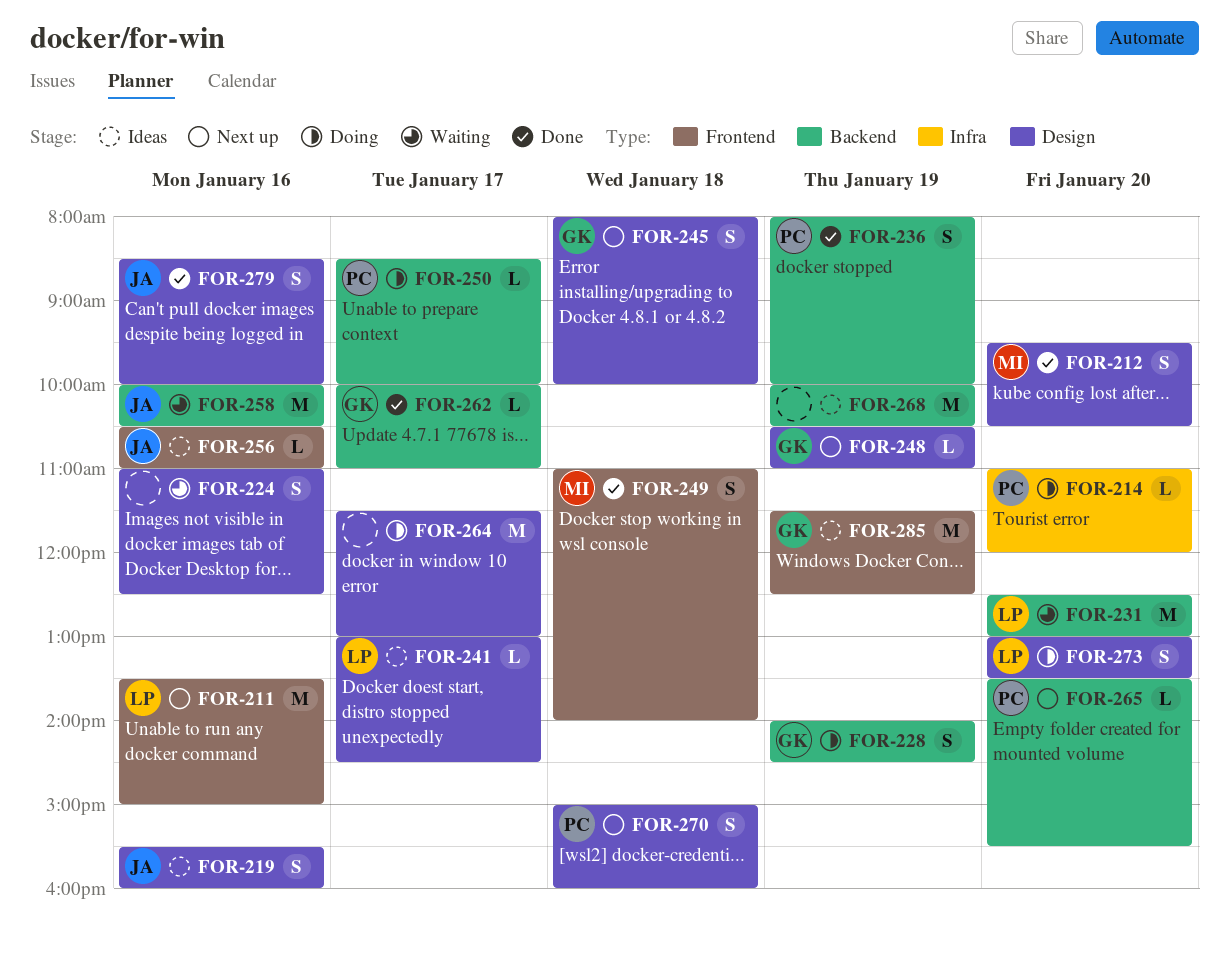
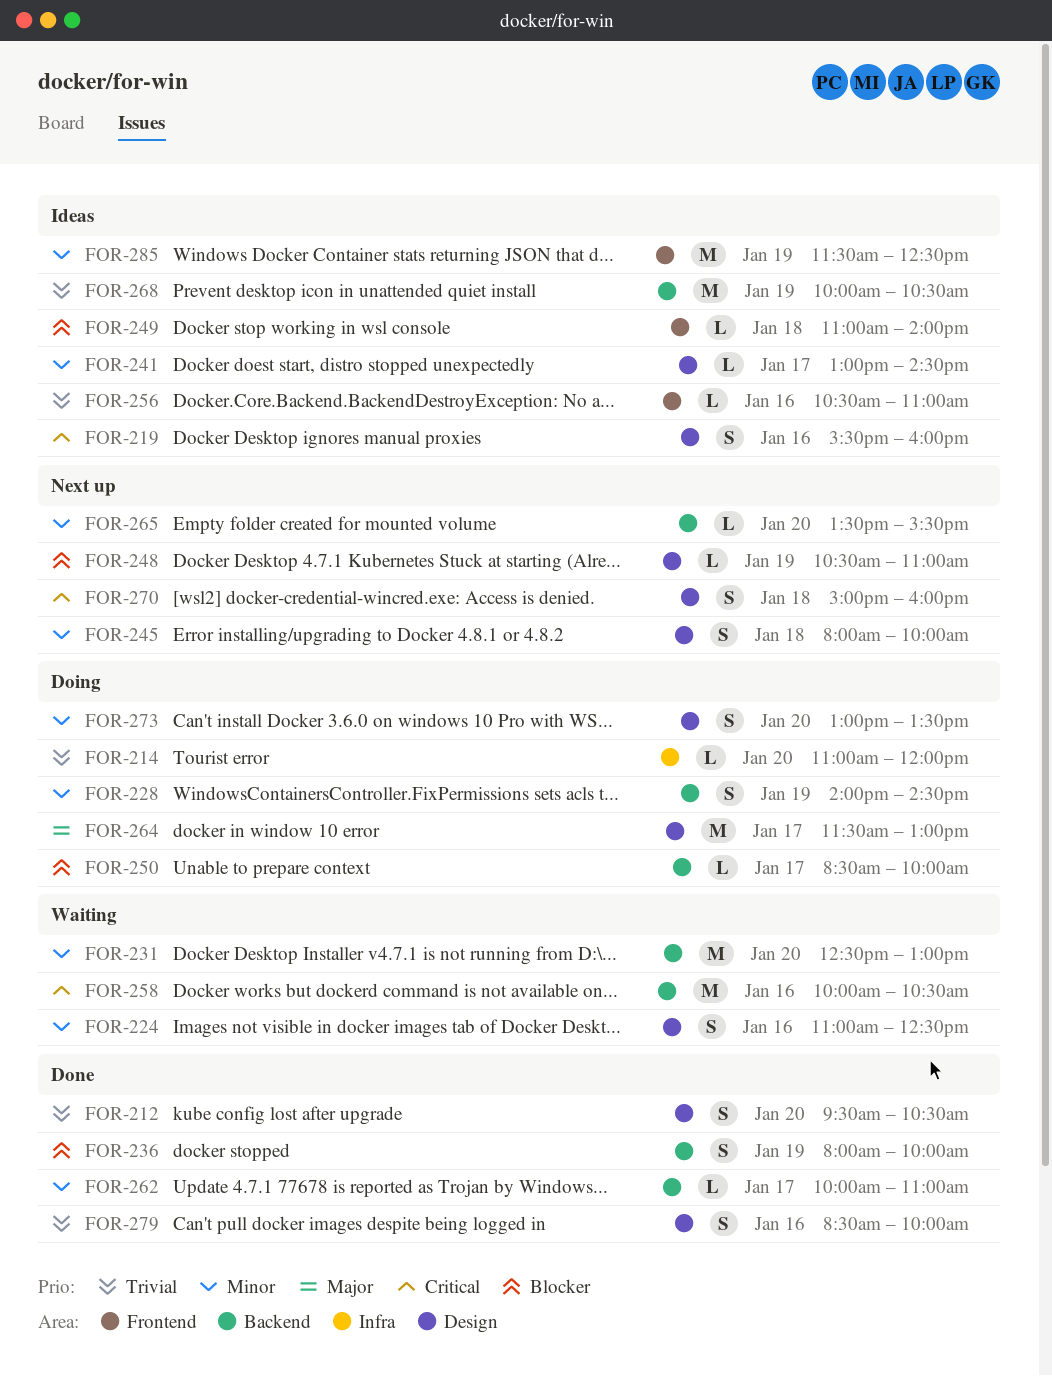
FOR-211: present -> none
FOR-249, status: Done -> Ideas
FOR-249, estimate: S -> L

